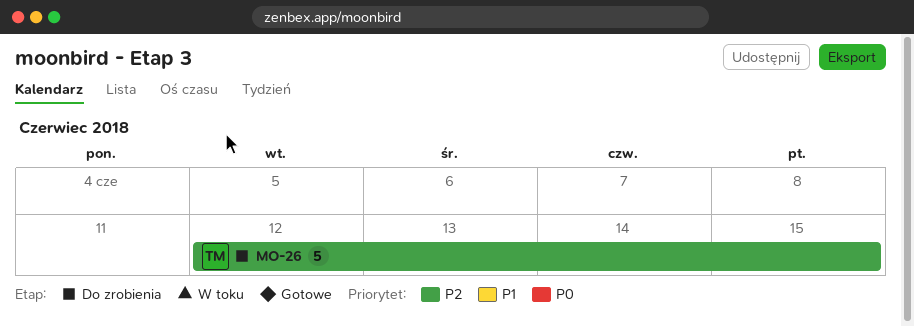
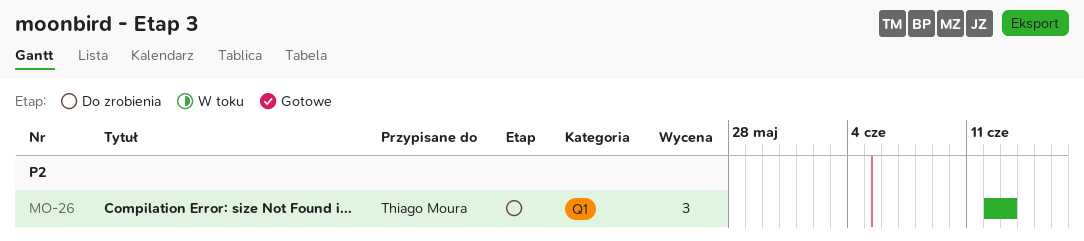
MO-26, estimate: 5 -> 3
MO-26, due: Jun 15 -> Jun 13

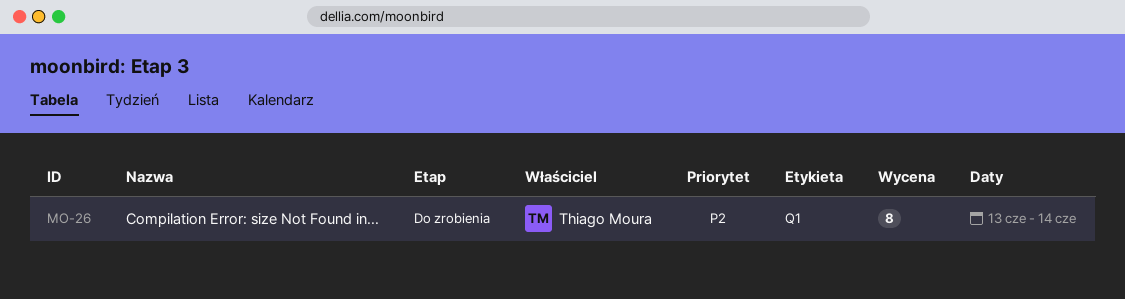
MO-26, estimate: 3 -> 8
MO-26, start: Jun 12 -> Jun 13
MO-26, due: Jun 13 -> Jun 14

